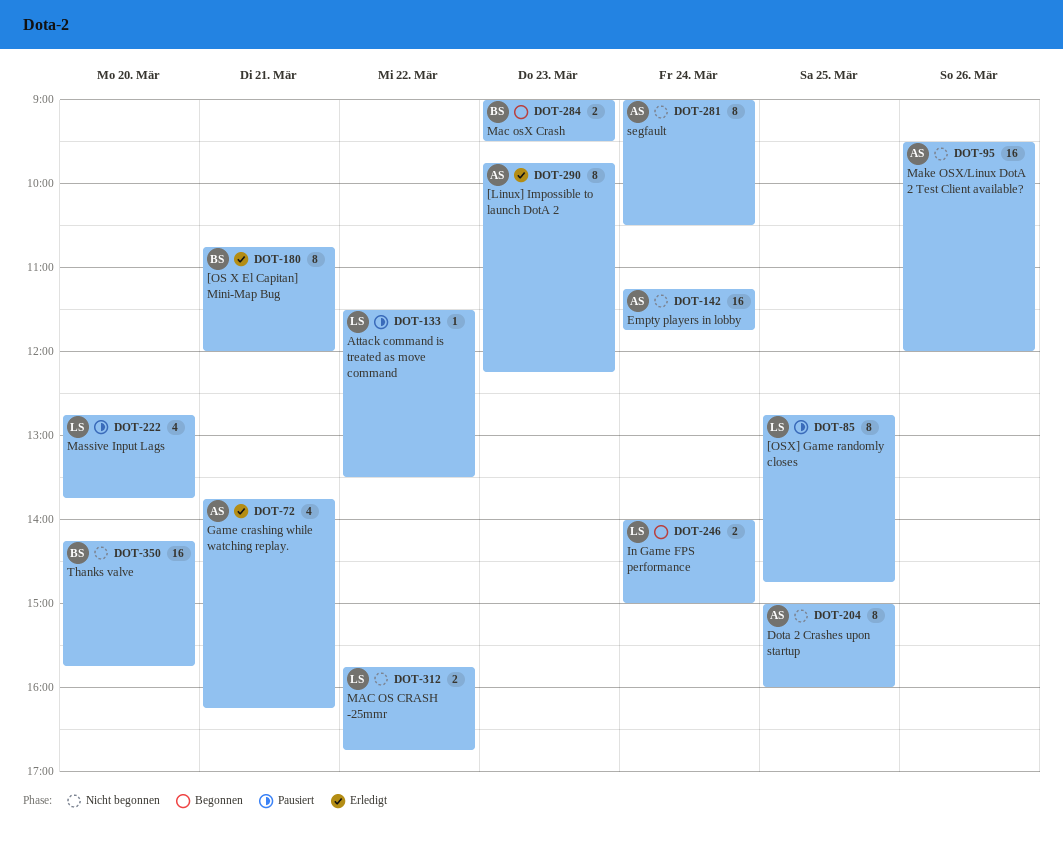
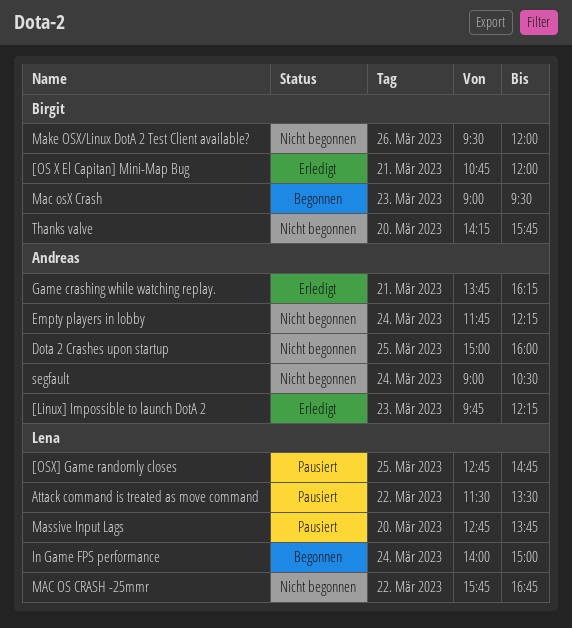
Empty players in lobby, begins: 11:15 -> 11:45
Empty players in lobby, ends: 11:45 -> 12:15
Make OSX/Linux DotA 2 Test Client available?, owner: Andreas -> Birgit

